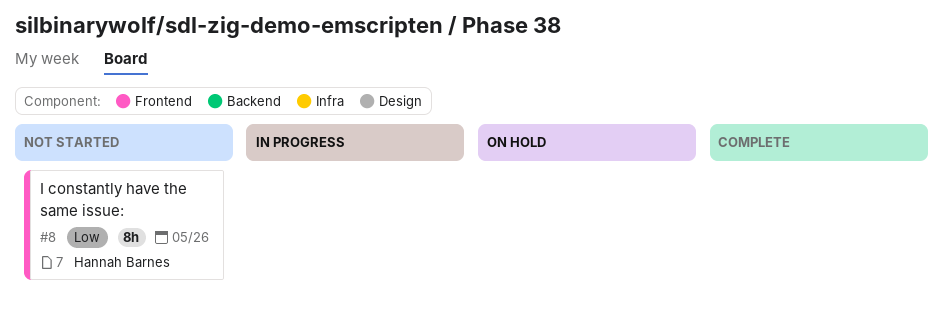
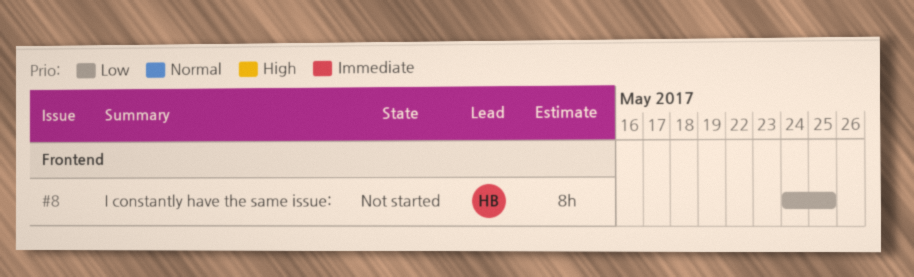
#8, due: May 26 -> May 25

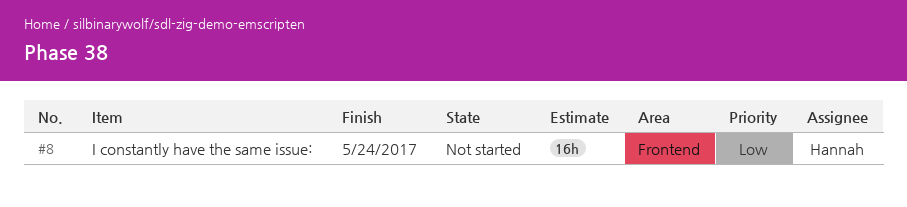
#8, estimate: 8h -> 16h
#8, due: May 25 -> May 24

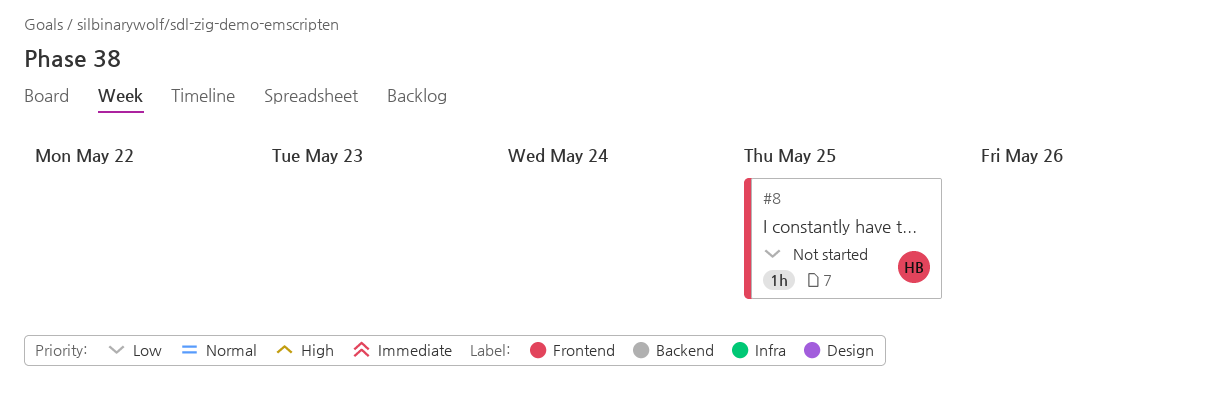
#8, estimate: 16h -> 1h
#8, due: May 24 -> May 25

